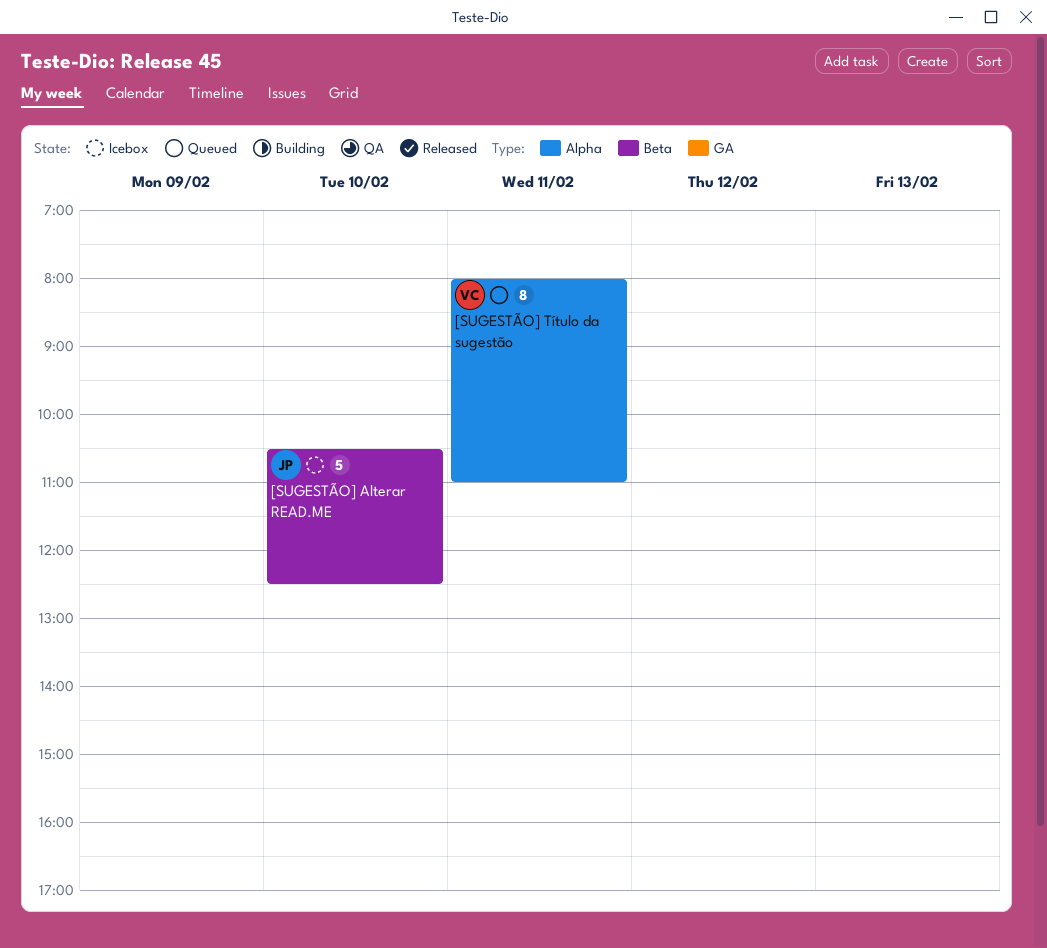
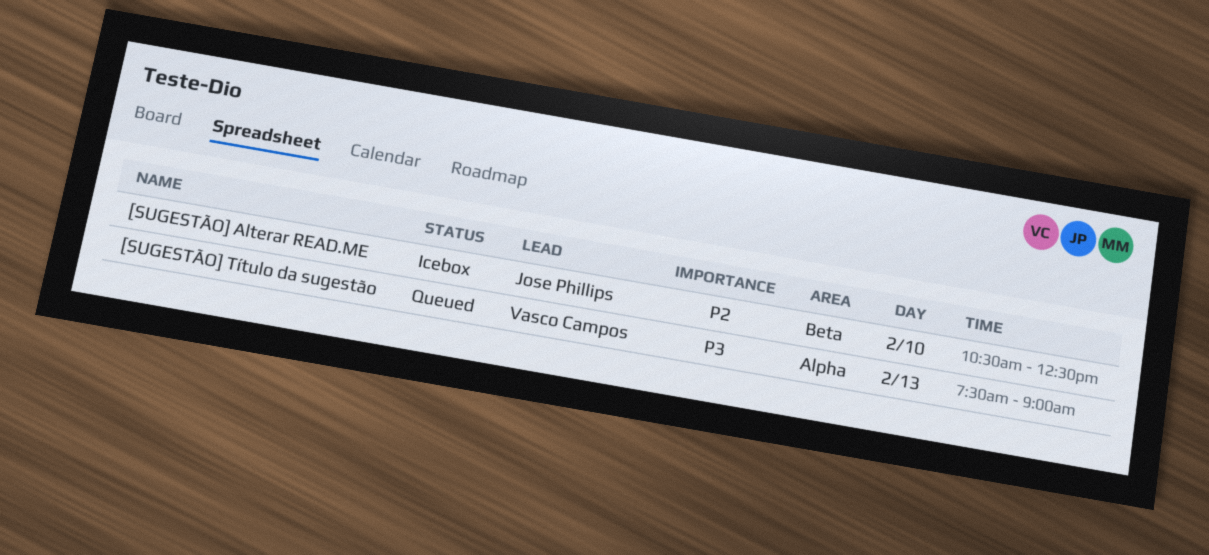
[SUGESTÃO] Título da sugestão, day: Feb 11 -> Feb 13
[SUGESTÃO] Título da sugestão, begins: 08:00 -> 07:30
[SUGESTÃO] Título da sugestão, ends: 11:00 -> 09:00

